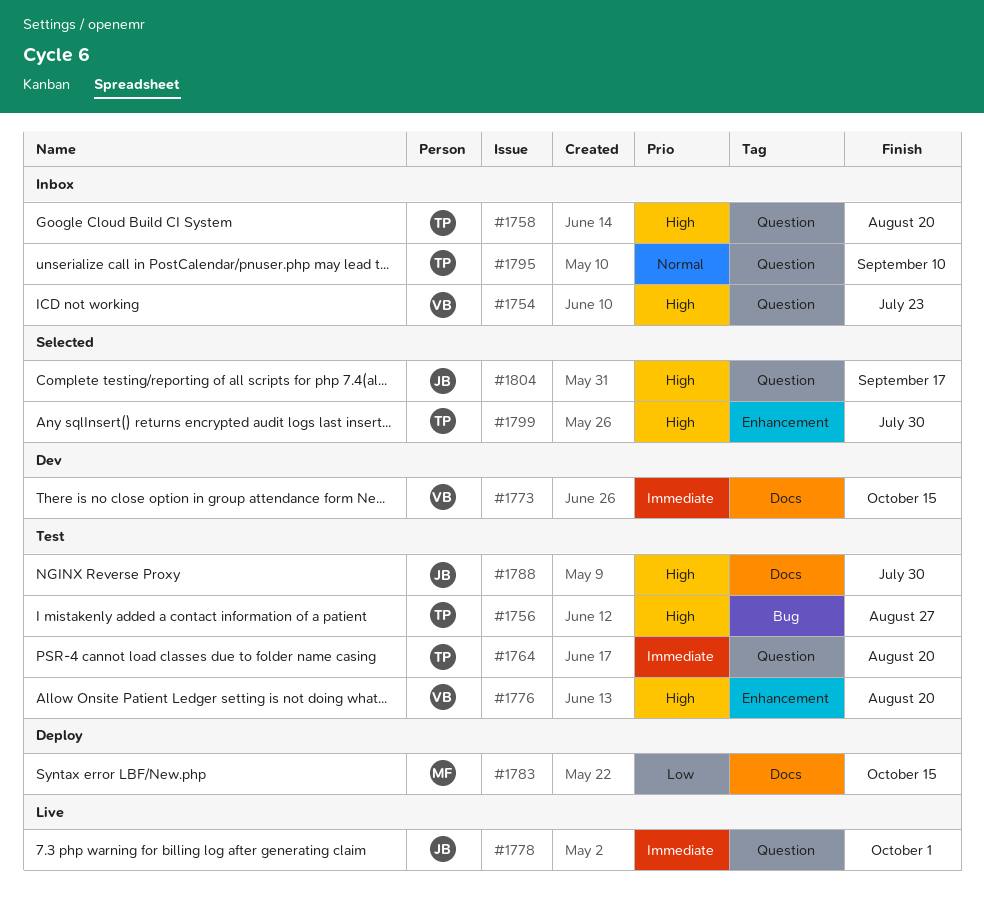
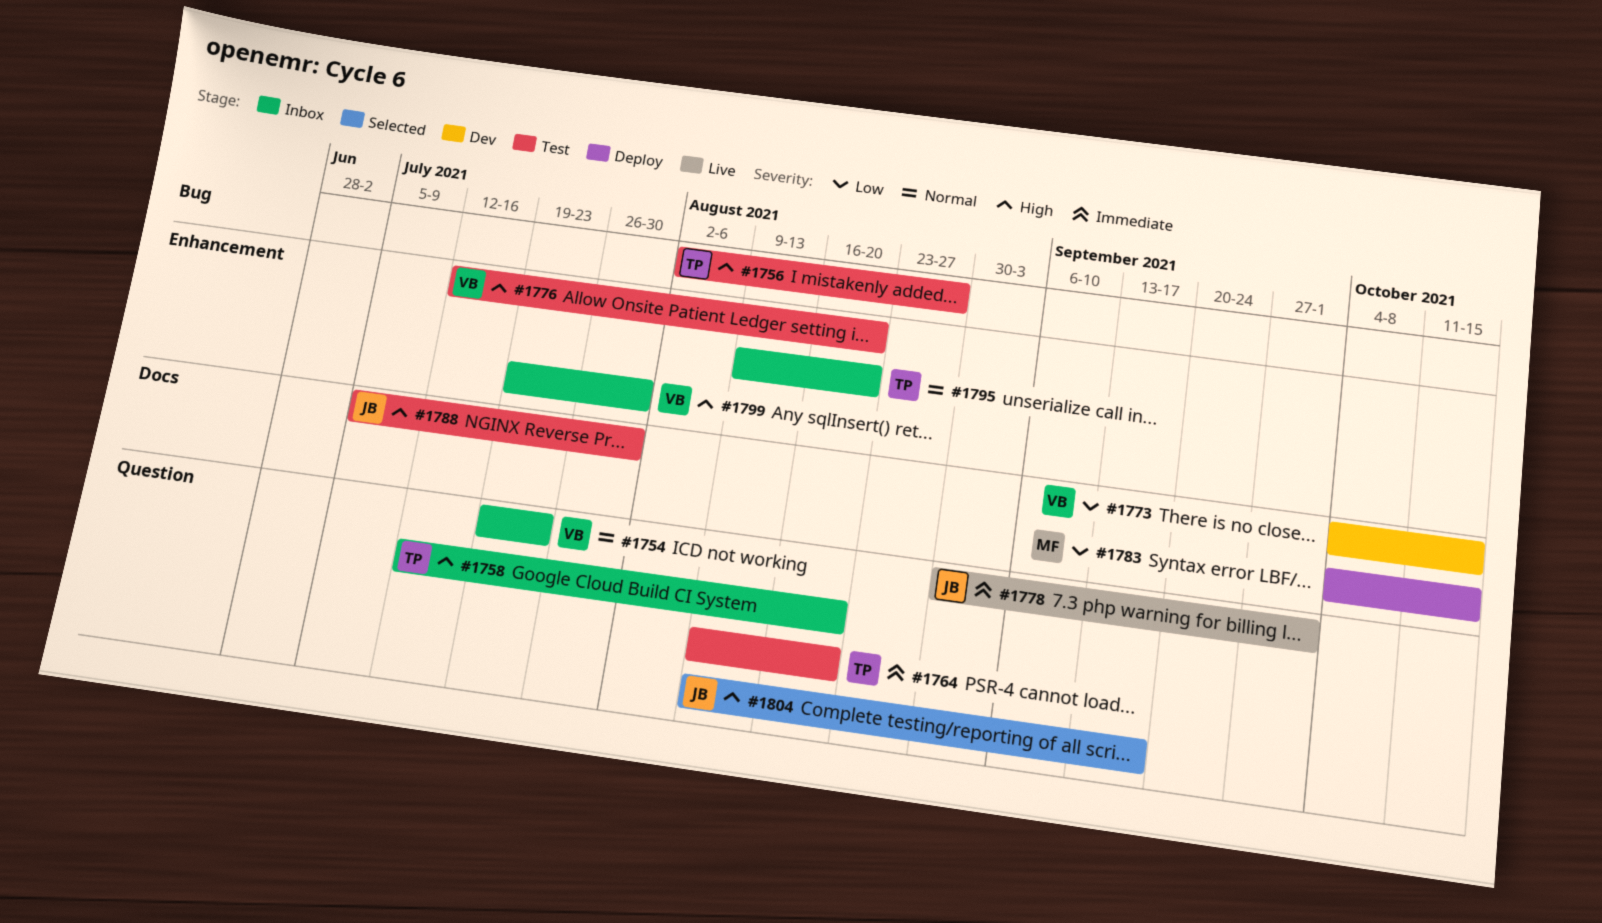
#1754, priority: High -> Normal
#1773, priority: Immediate -> Low
#1795, label: Question -> Enhancement
#1795, due: Sep 10 -> Aug 20
#1799, status: Selected -> Inbox
#1799, owner: TP -> VB

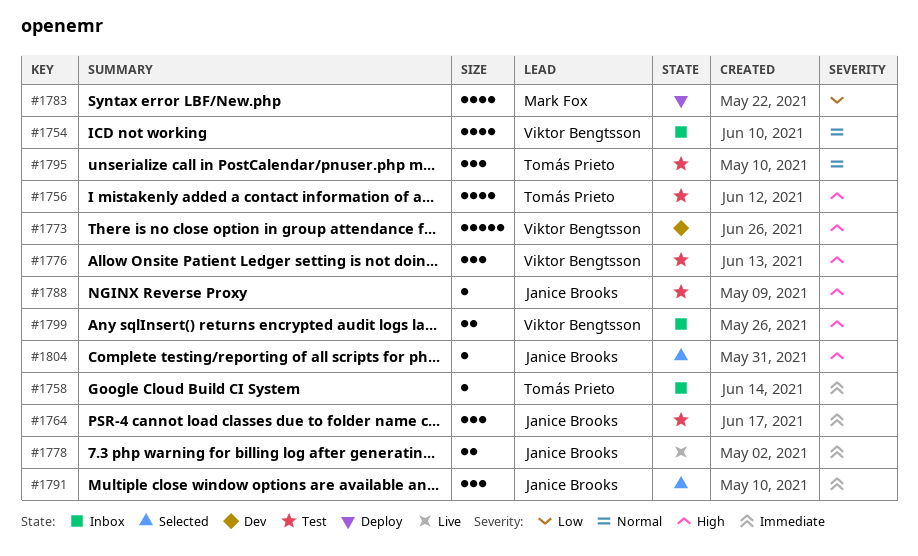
#1758, priority: High -> Immediate
#1764, owner: Tomás Prieto -> Janice Brooks
#1773, priority: Low -> High
#1791: none -> present
#1795, status: Inbox -> Test

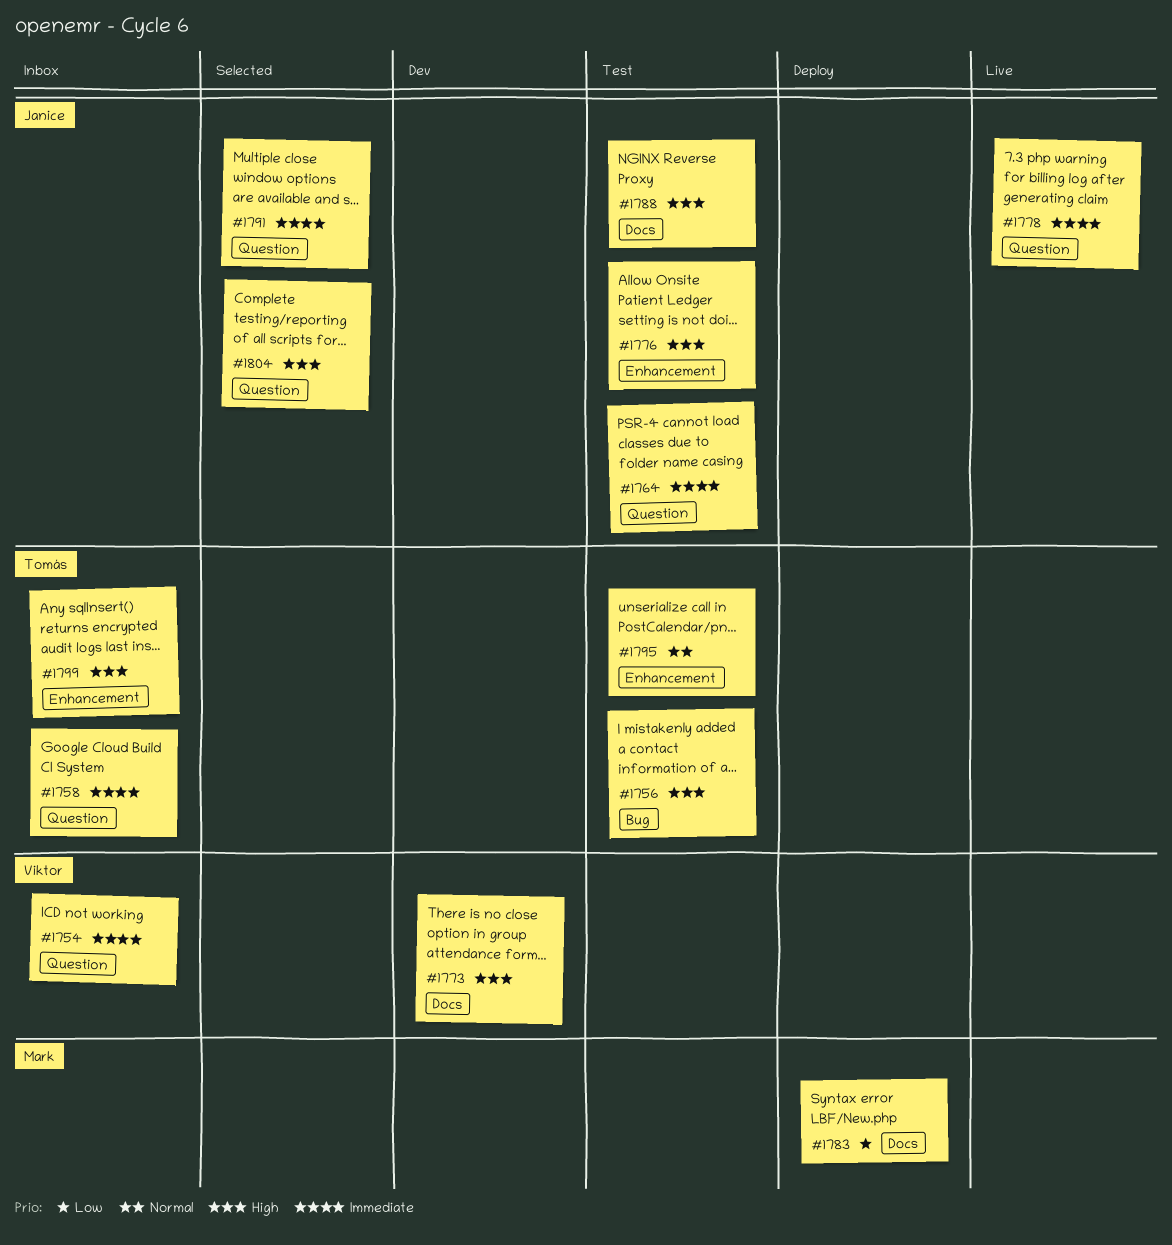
#1754, priority: Normal -> Immediate
#1776, owner: Viktor Bengtsson -> Janice Brooks
#1799, owner: Viktor Bengtsson -> Tomás Prieto

